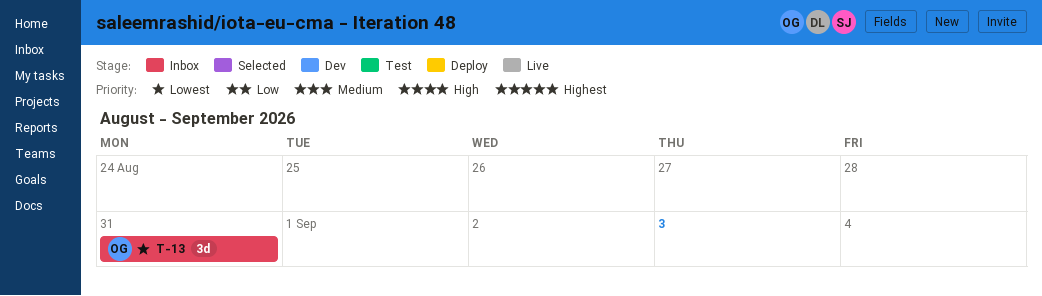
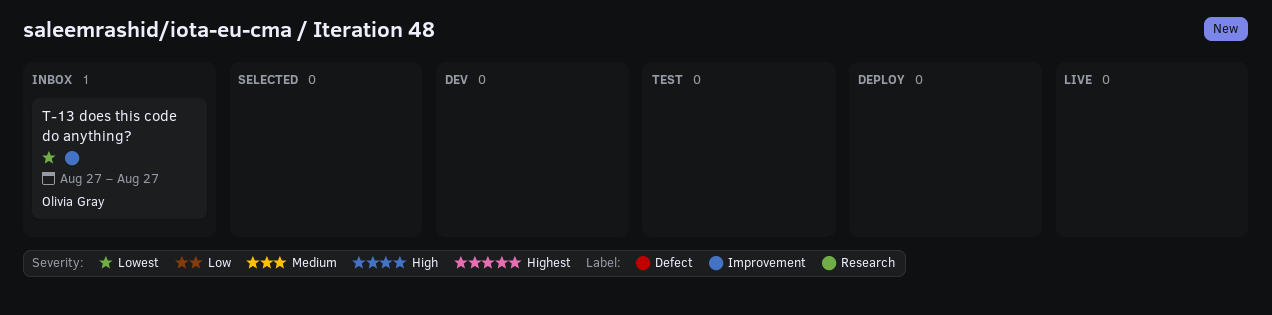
T-13, start: Aug 31 -> Aug 27
T-13, due: Aug 31 -> Aug 27

